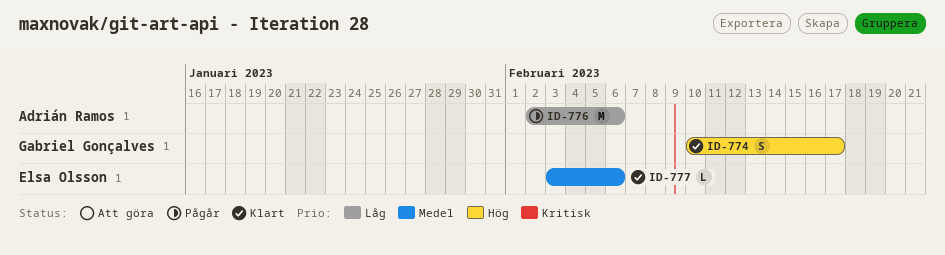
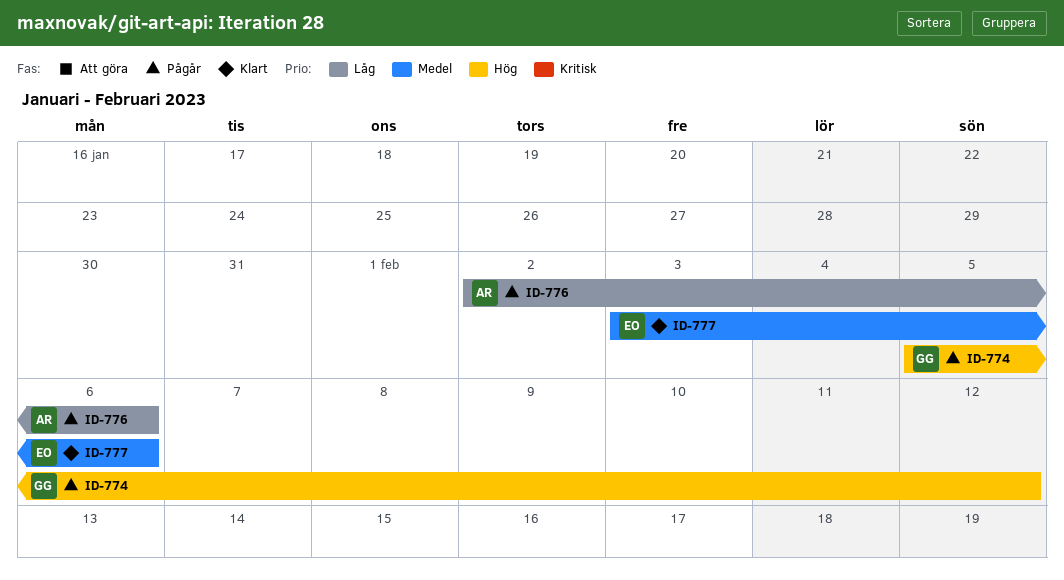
ID-774, status: Klart -> Pågår
ID-774, start: Feb 10 -> Feb 5
ID-774, due: Feb 17 -> Feb 12

